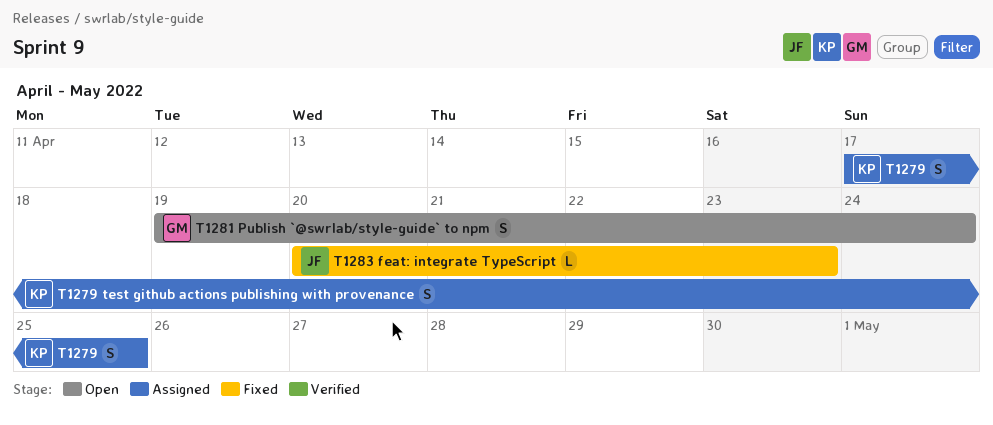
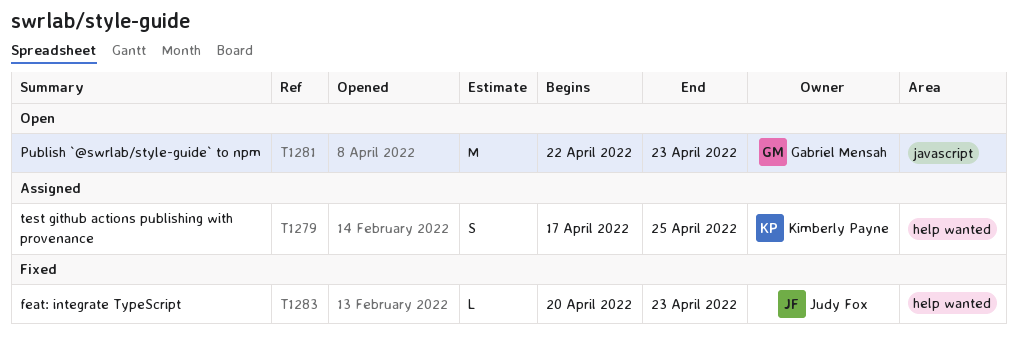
T1281, estimate: S -> M
T1281, start: Apr 19 -> Apr 22
T1281, due: Apr 24 -> Apr 23

